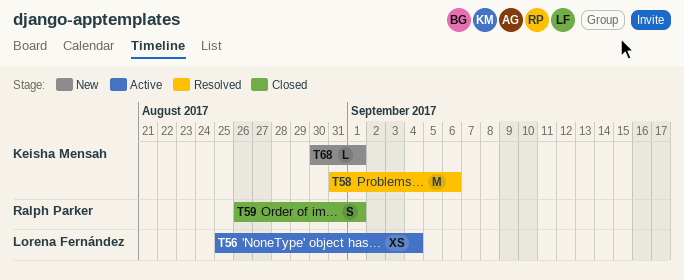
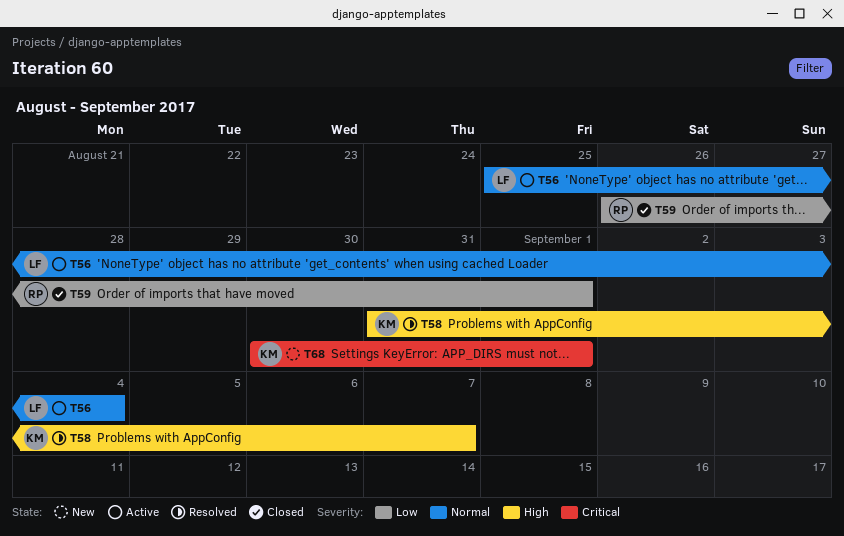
T58, due: Sep 6 -> Sep 7

